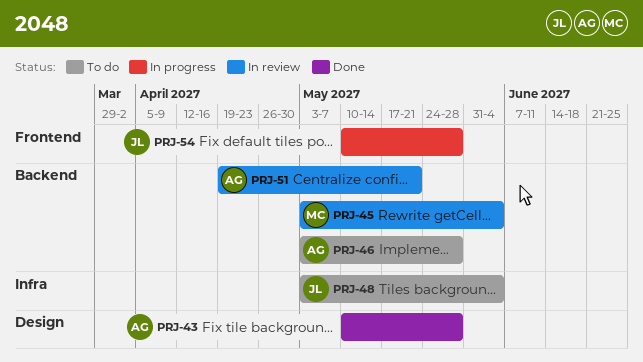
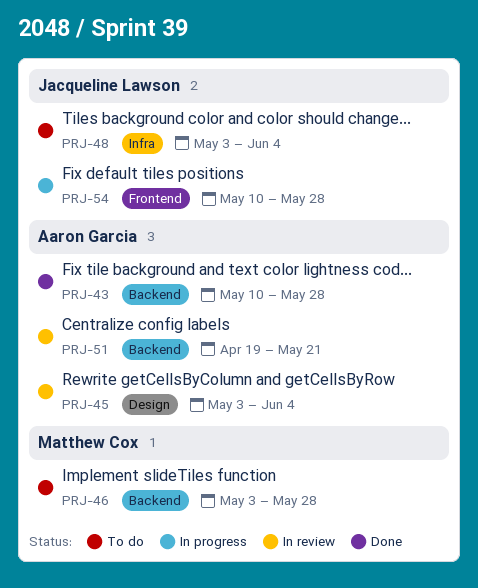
PRJ-43, label: Design -> Backend
PRJ-45, owner: Matthew Cox -> Aaron Garcia
PRJ-45, label: Backend -> Design
PRJ-46, owner: Aaron Garcia -> Matthew Cox

